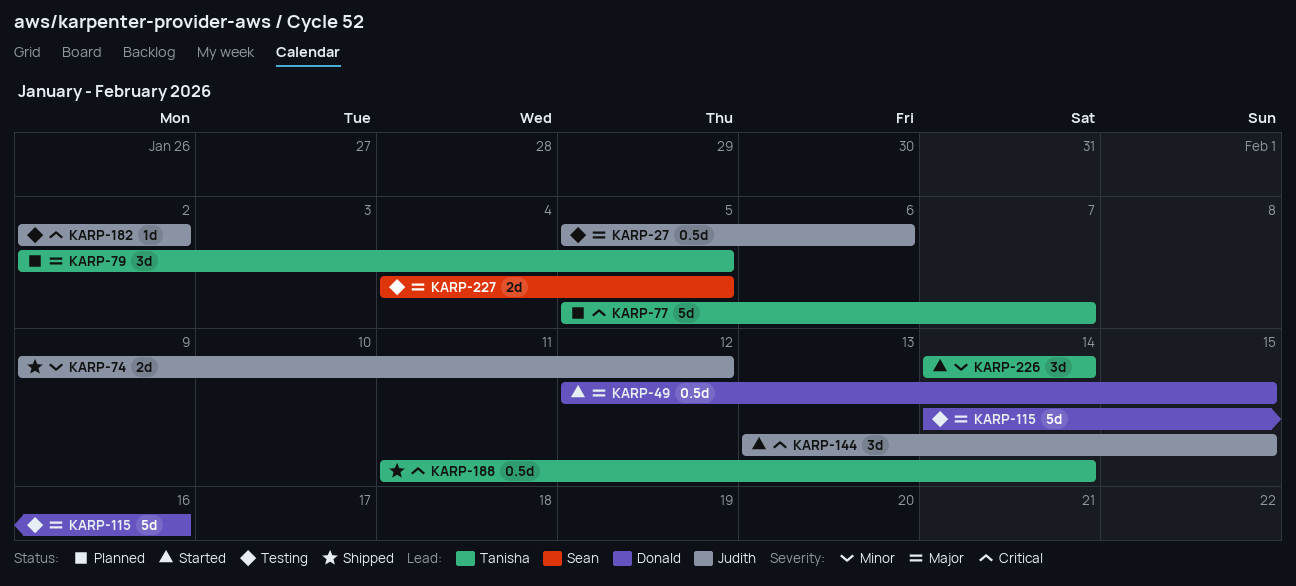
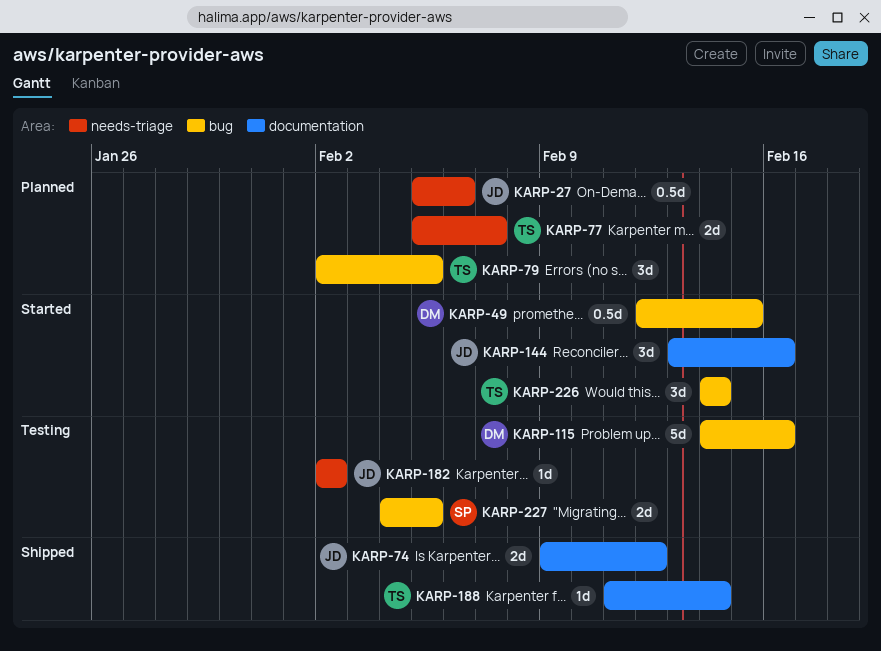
KARP-27, status: Testing -> Planned
KARP-77, estimate: 5d -> 2d
KARP-144, due: Feb 15 -> Feb 16
KARP-188, estimate: 0.5d -> 1d

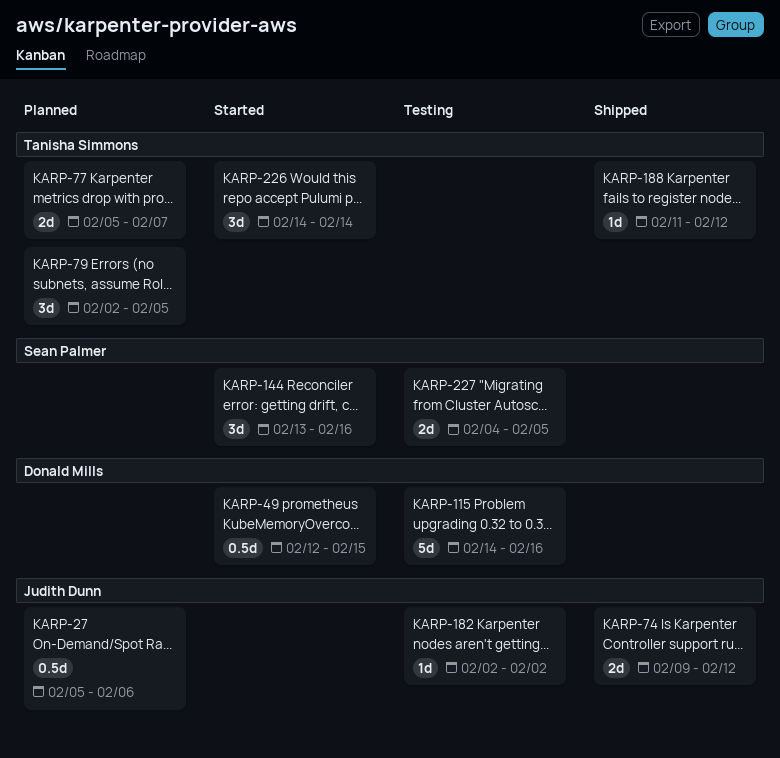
KARP-144, owner: Judith Dunn -> Sean Palmer
KARP-188, due: Feb 14 -> Feb 12

